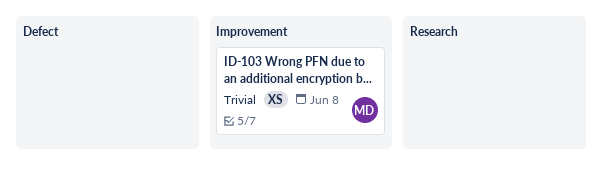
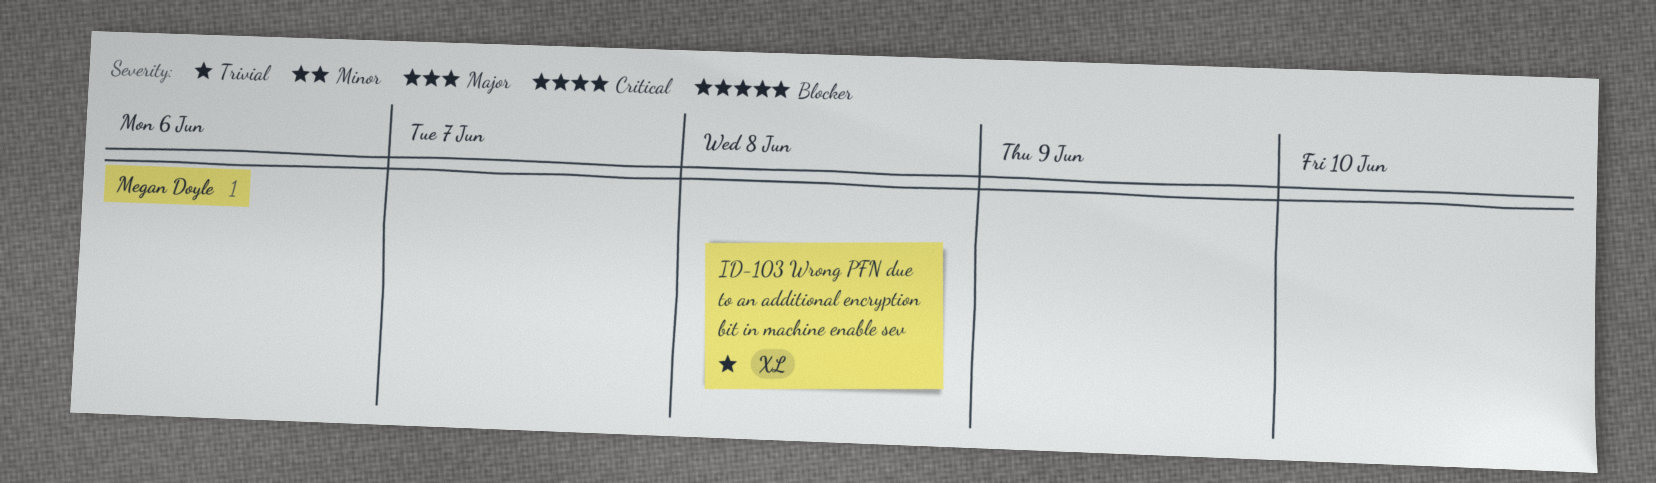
ID-103, estimate: XS -> XL

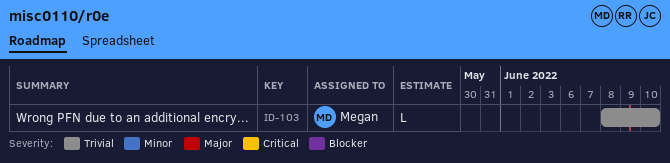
ID-103, estimate: XL -> L
ID-103, due: Jun 8 -> Jun 10

